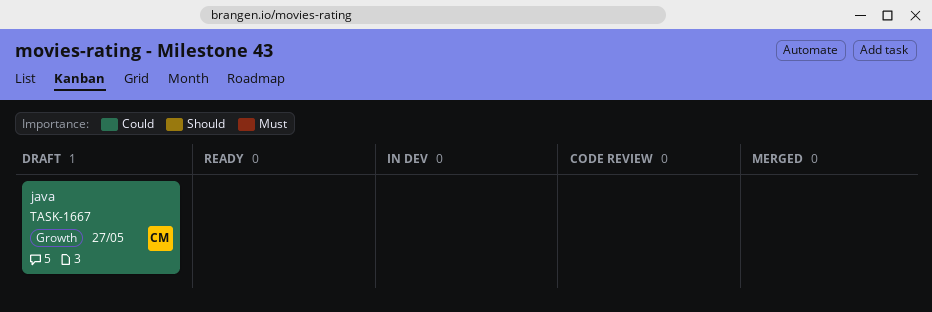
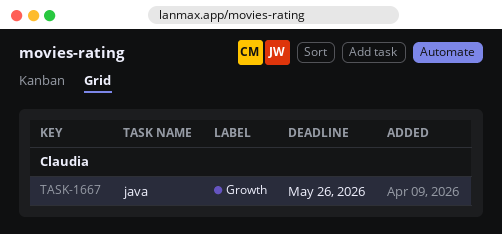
TASK-1667, due: May 27 -> May 26

